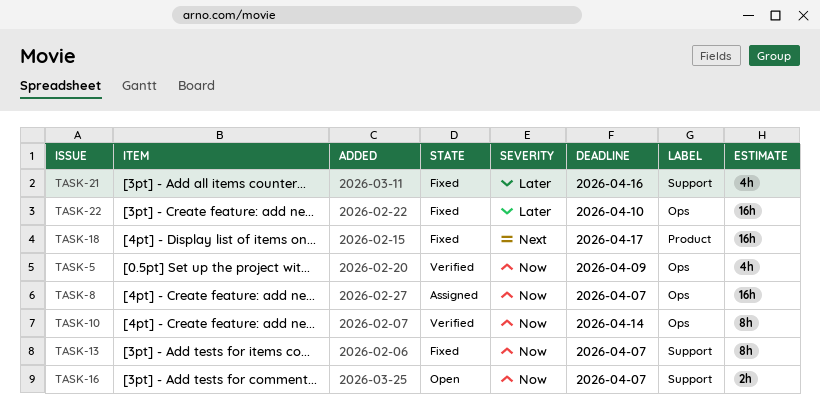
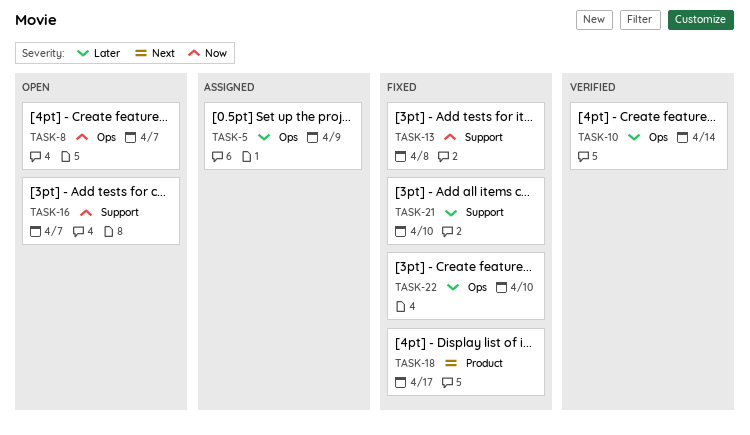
TASK-5, status: Verified -> Assigned
TASK-5, priority: Now -> Later
TASK-8, status: Assigned -> Open
TASK-10, priority: Now -> Later
TASK-13, due: Apr 7 -> Apr 8
TASK-21, due: Apr 16 -> Apr 10

